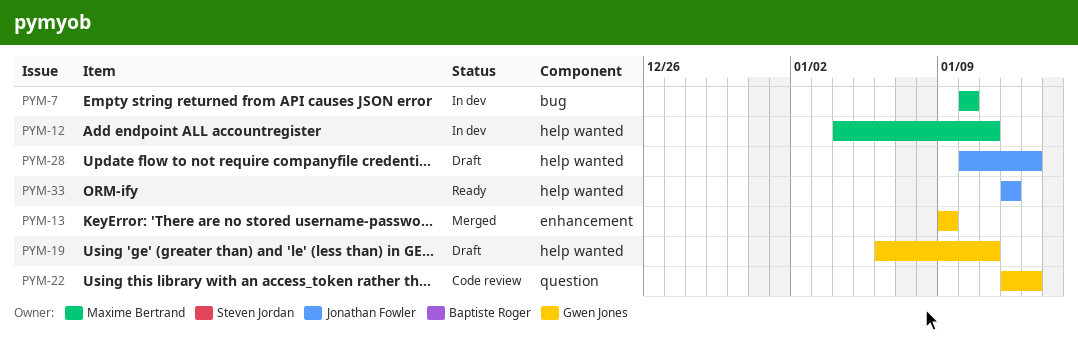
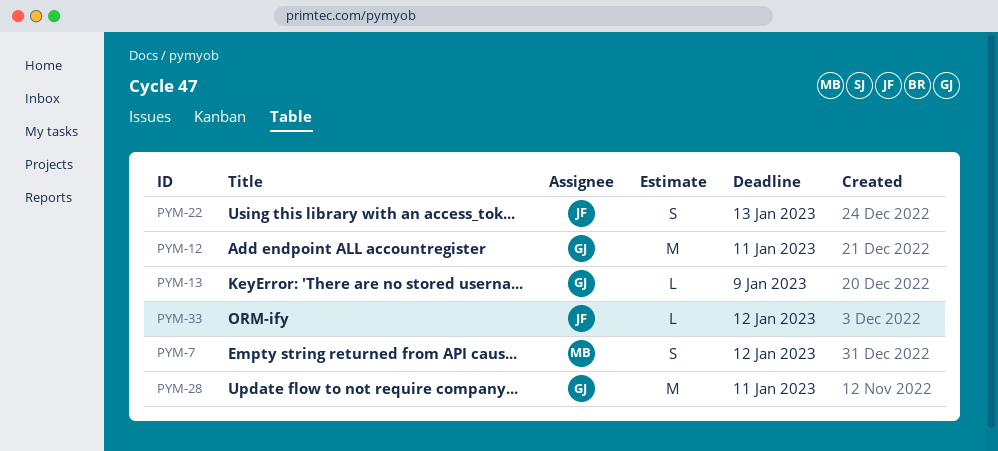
PYM-7, due: Jan 10 -> Jan 12
PYM-12, owner: Maxime Bertrand -> Gwen Jones
PYM-19: present -> none
PYM-22, owner: Gwen Jones -> Jonathan Fowler
PYM-28, owner: Jonathan Fowler -> Gwen Jones
PYM-28, due: Jan 13 -> Jan 11

